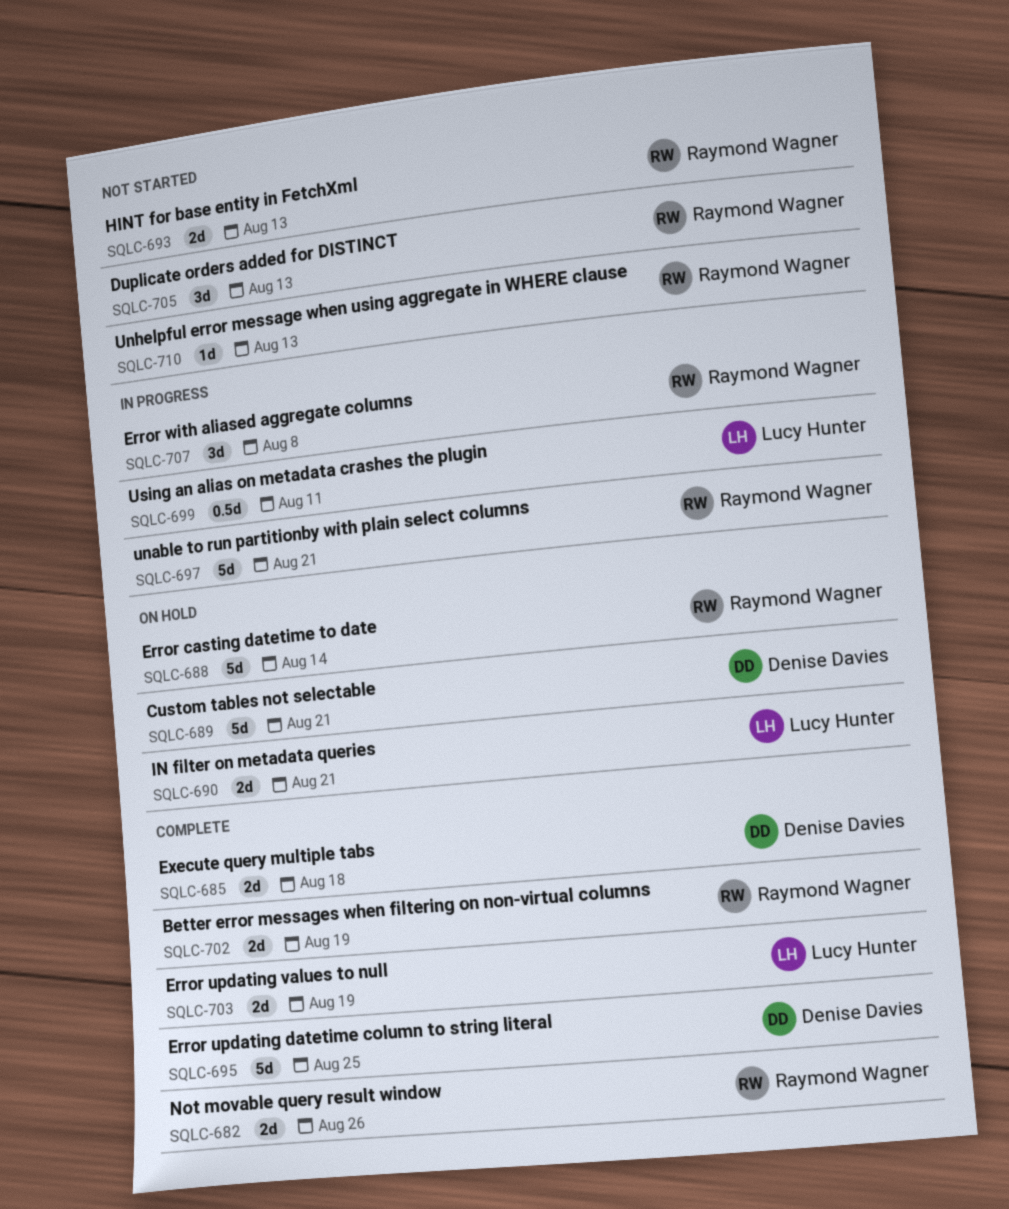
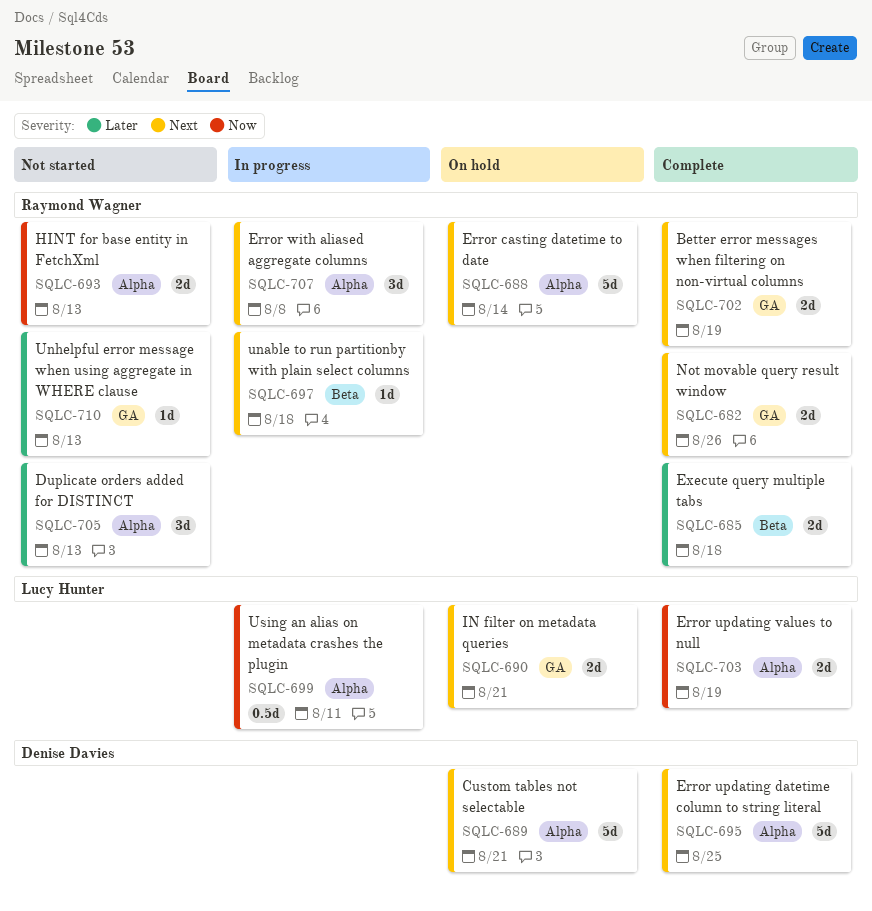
SQLC-685, owner: Denise Davies -> Raymond Wagner
SQLC-697, estimate: 5d -> 1d
SQLC-697, due: Aug 21 -> Aug 18

